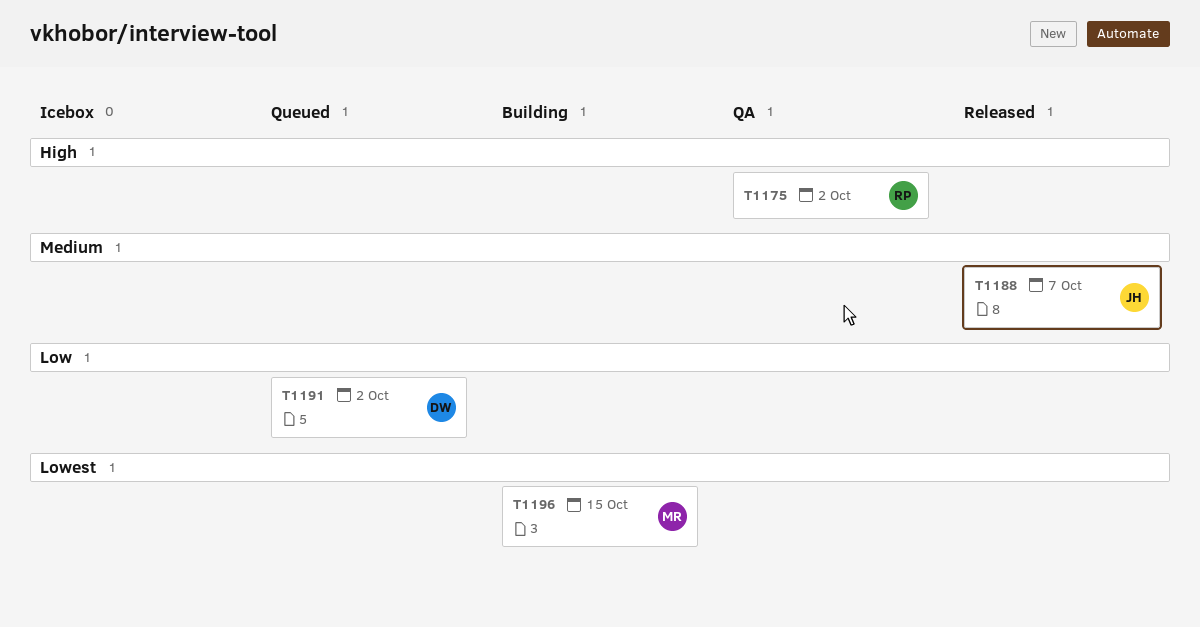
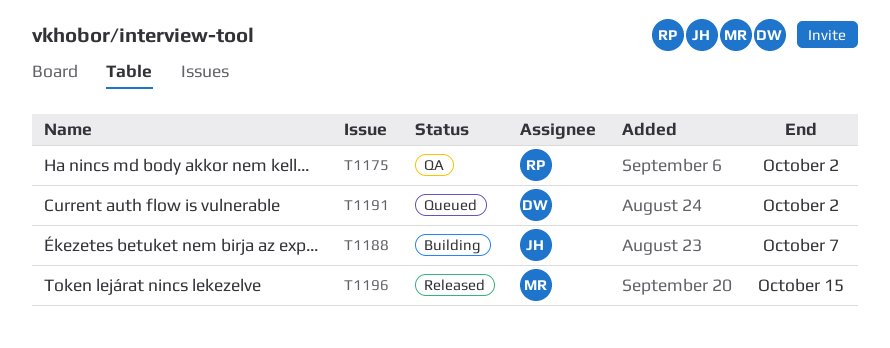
T1188, status: Released -> Building
T1196, status: Building -> Released

